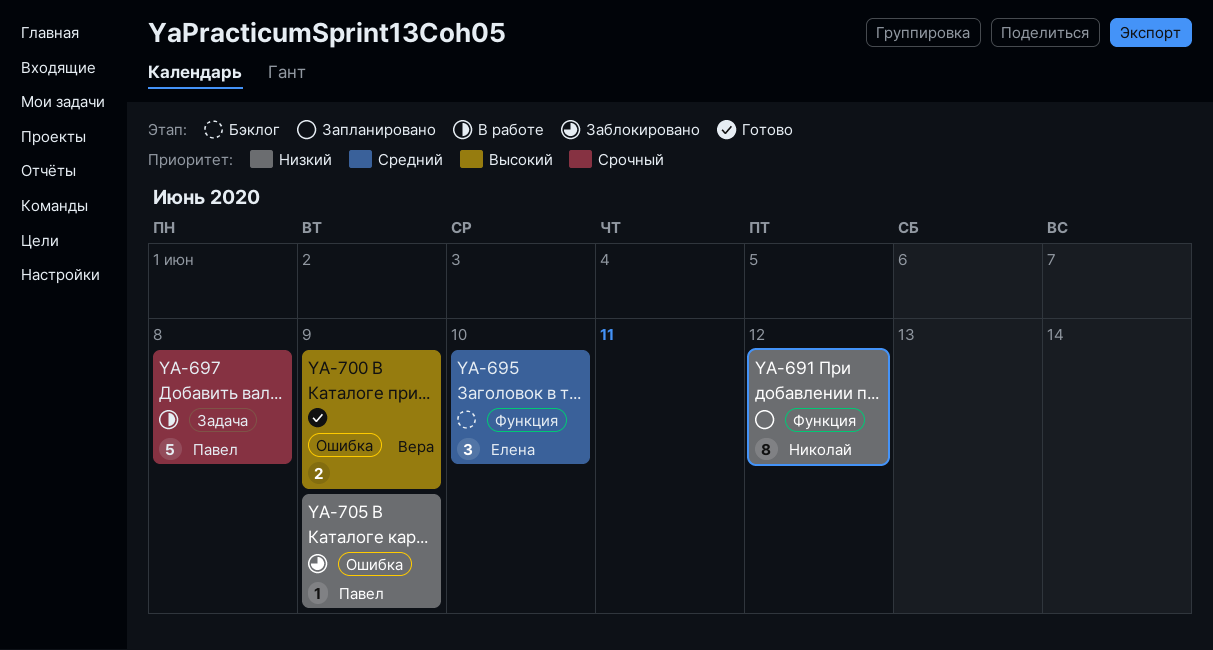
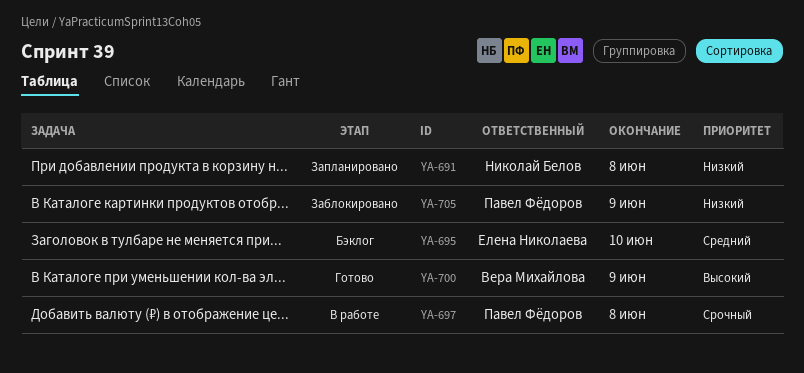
YA-691, due: Jun 12 -> Jun 8

